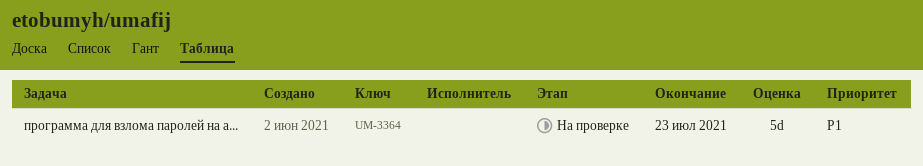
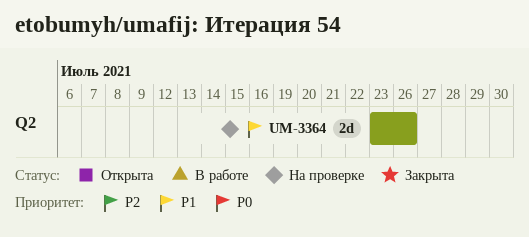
UM-3364, estimate: 5d -> 2d
UM-3364, due: Jul 23 -> Jul 26

